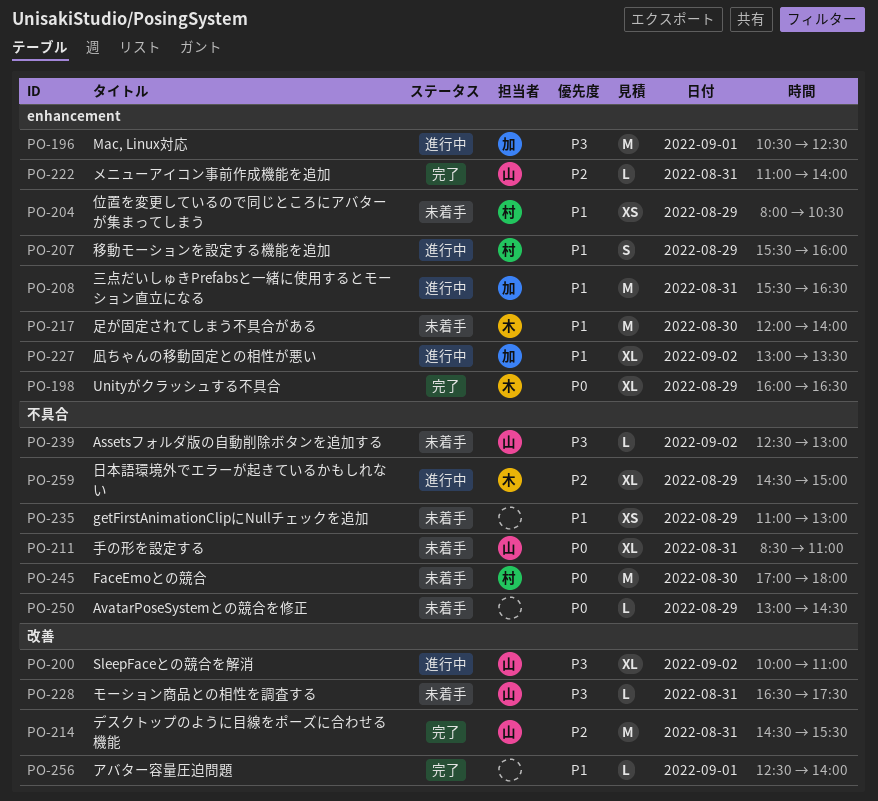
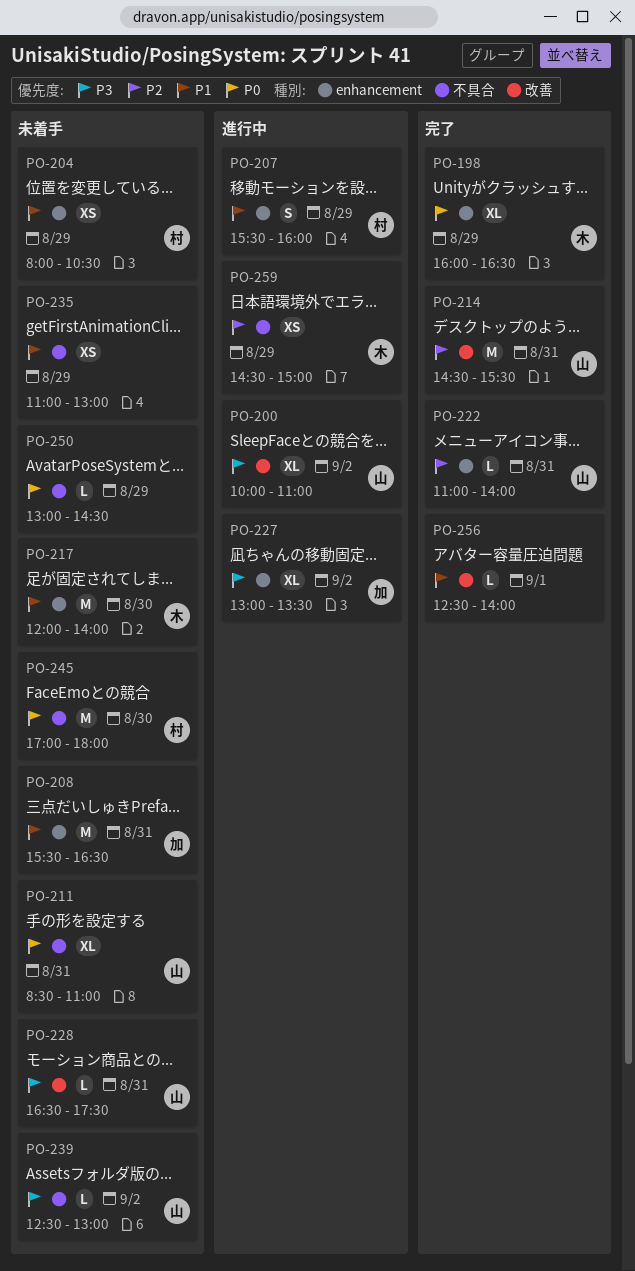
PO-196: present -> none
PO-208, status: 進行中 -> 未着手
PO-227, priority: P1 -> P3
PO-259, estimate: XL -> XS

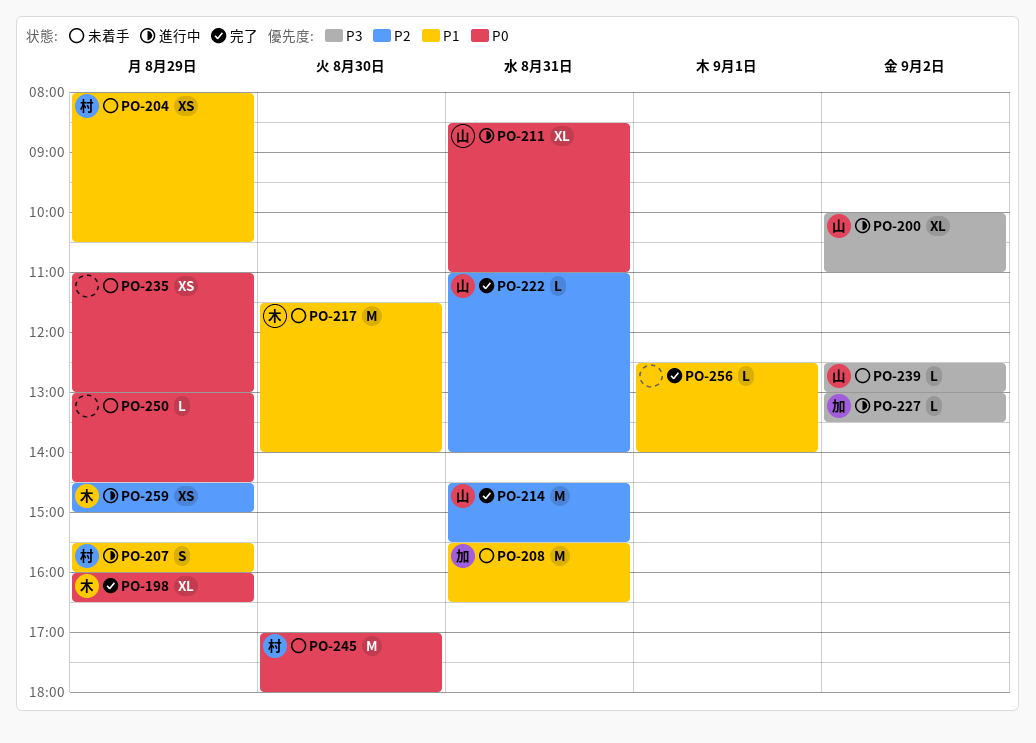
PO-211, status: 未着手 -> 進行中
PO-217, begins: 12:00 -> 11:30
PO-227, estimate: XL -> L
PO-228: present -> none
PO-235, priority: P1 -> P0

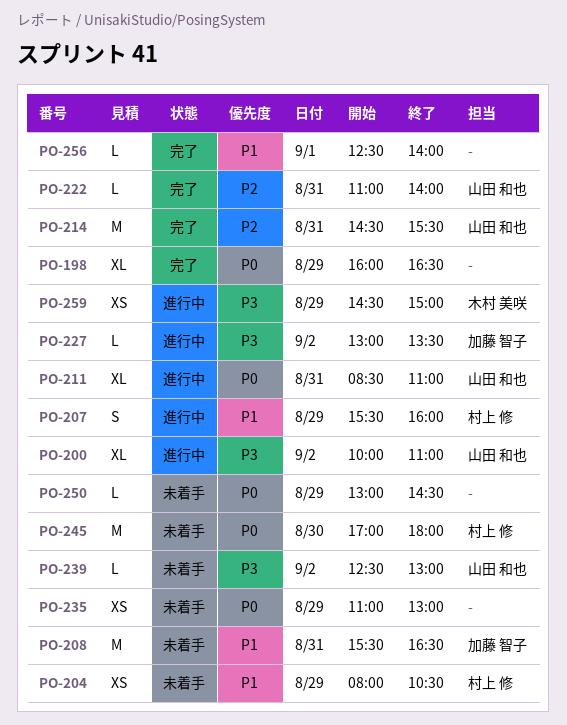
PO-198, owner: 木村 美咲 -> none
PO-217: present -> none
PO-259, priority: P2 -> P3

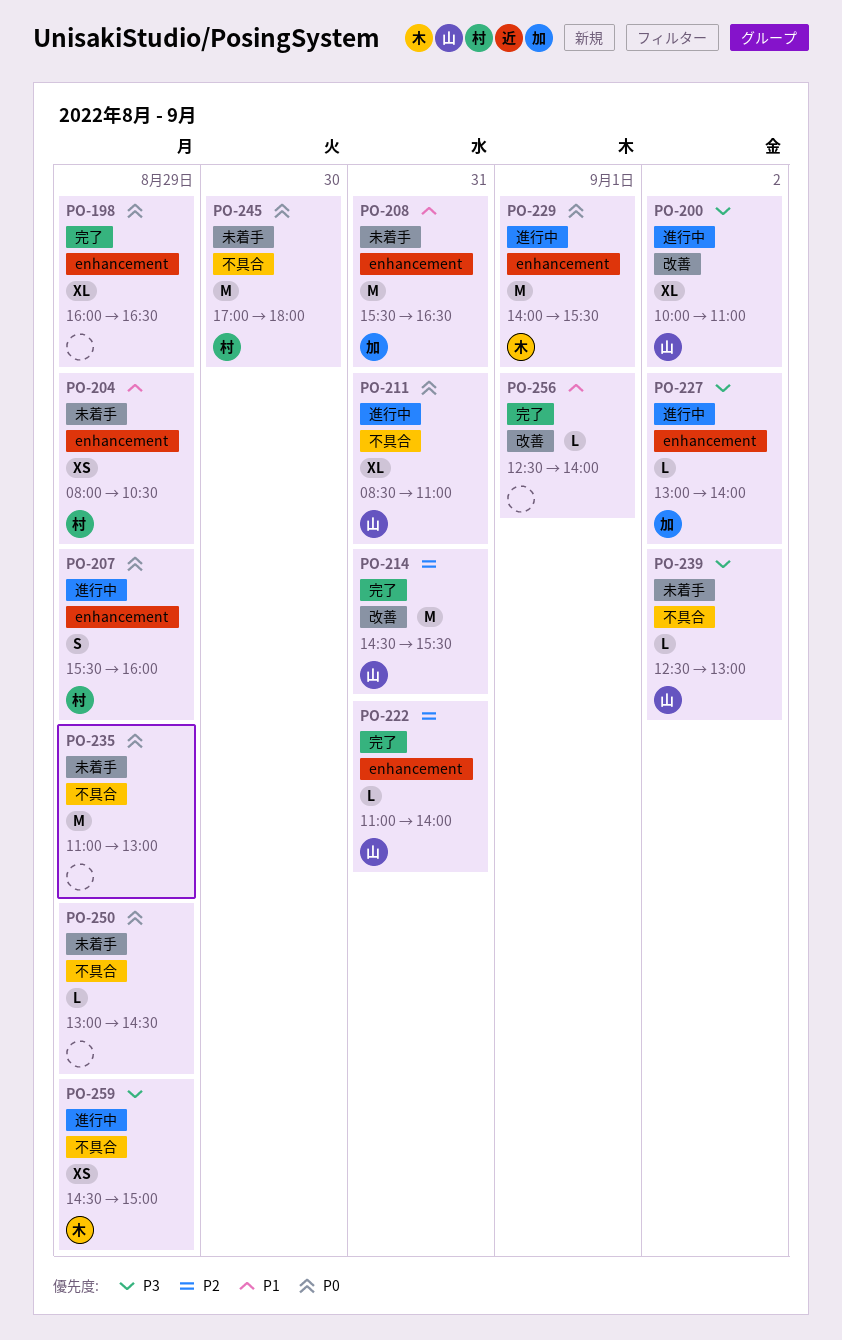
PO-207, priority: P1 -> P0
PO-227, ends: 13:30 -> 14:00
PO-229: none -> present
PO-235, estimate: XS -> M

